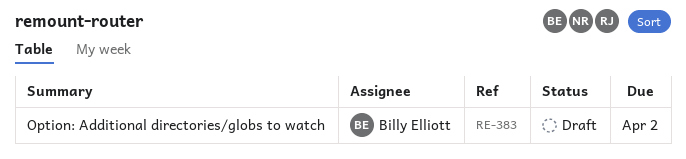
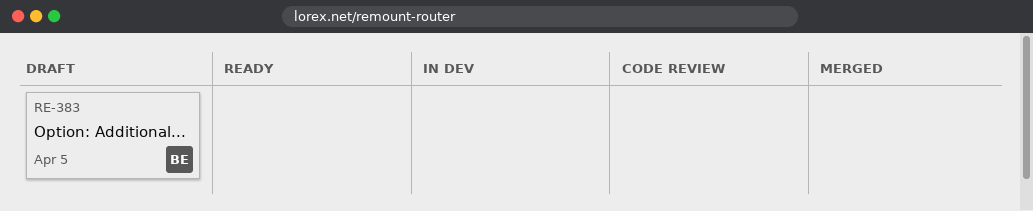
RE-383, due: Apr 2 -> Apr 5

